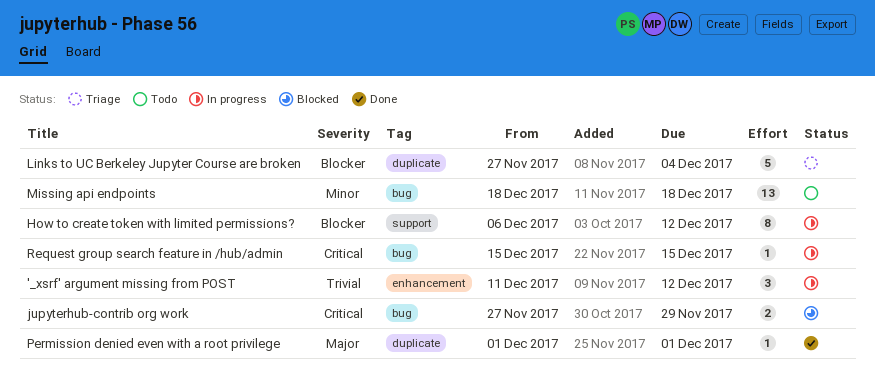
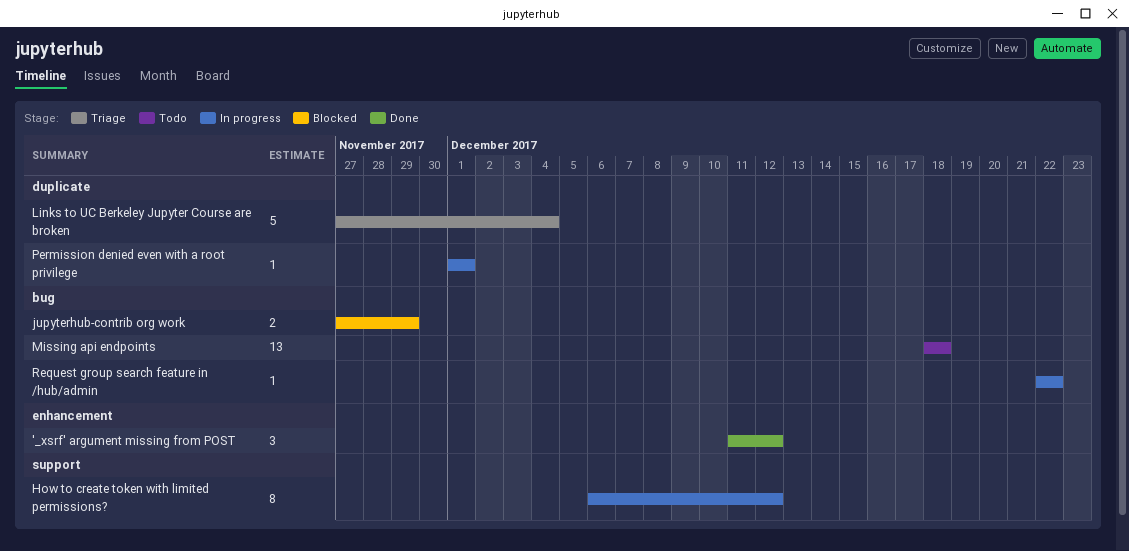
'_xsrf' argument missing from POST, status: In progress -> Done
Permission denied even with a root privilege, status: Done -> In progress
Request group search feature in /hub/admin, start: Dec 15 -> Dec 22
Request group search feature in /hub/admin, due: Dec 15 -> Dec 22

